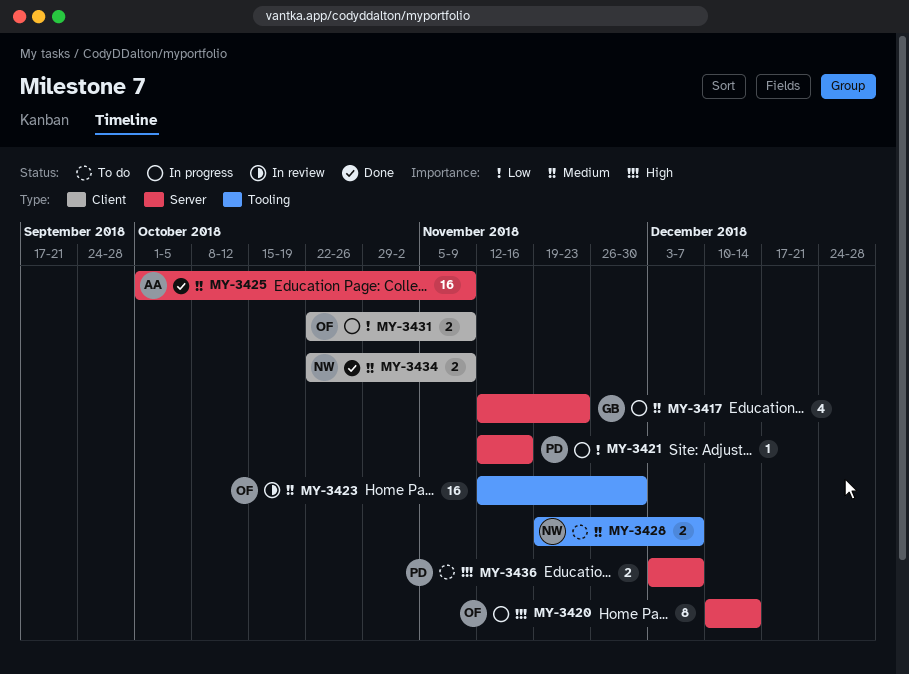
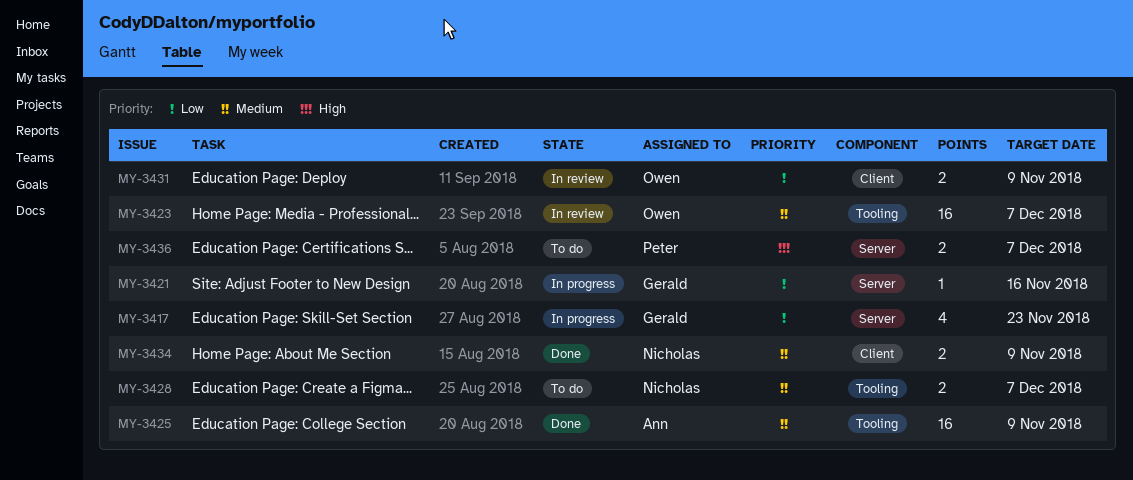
MY-3417, priority: Medium -> Low
MY-3420: present -> none
MY-3421, owner: Peter -> Gerald
MY-3423, due: Nov 30 -> Dec 7
MY-3425, label: Server -> Tooling
MY-3431, status: In progress -> In review

